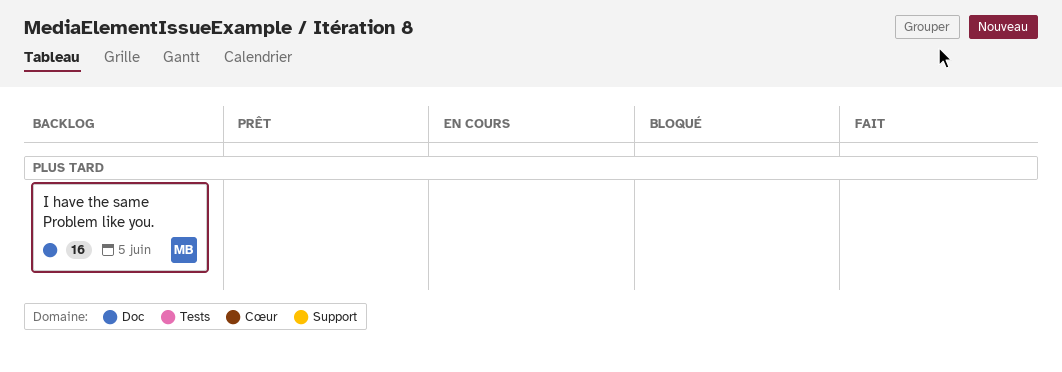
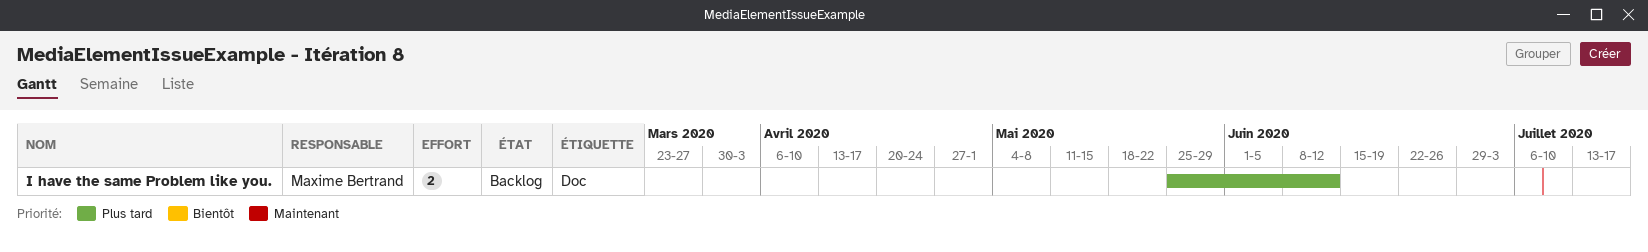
I have the same Problem like you., estimate: 16 -> 2
I have the same Problem like you., due: Jun 5 -> Jun 12

